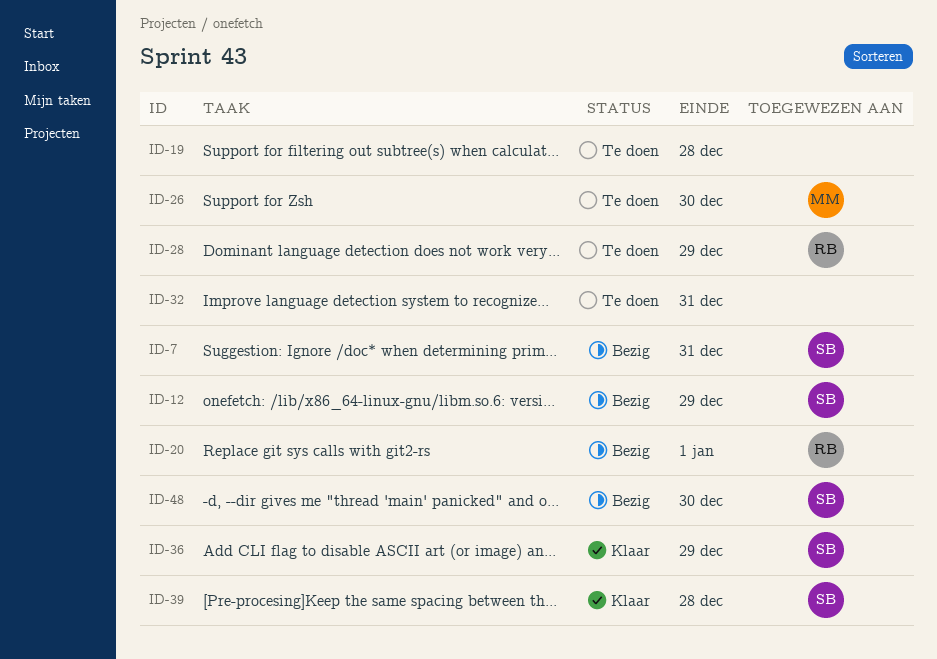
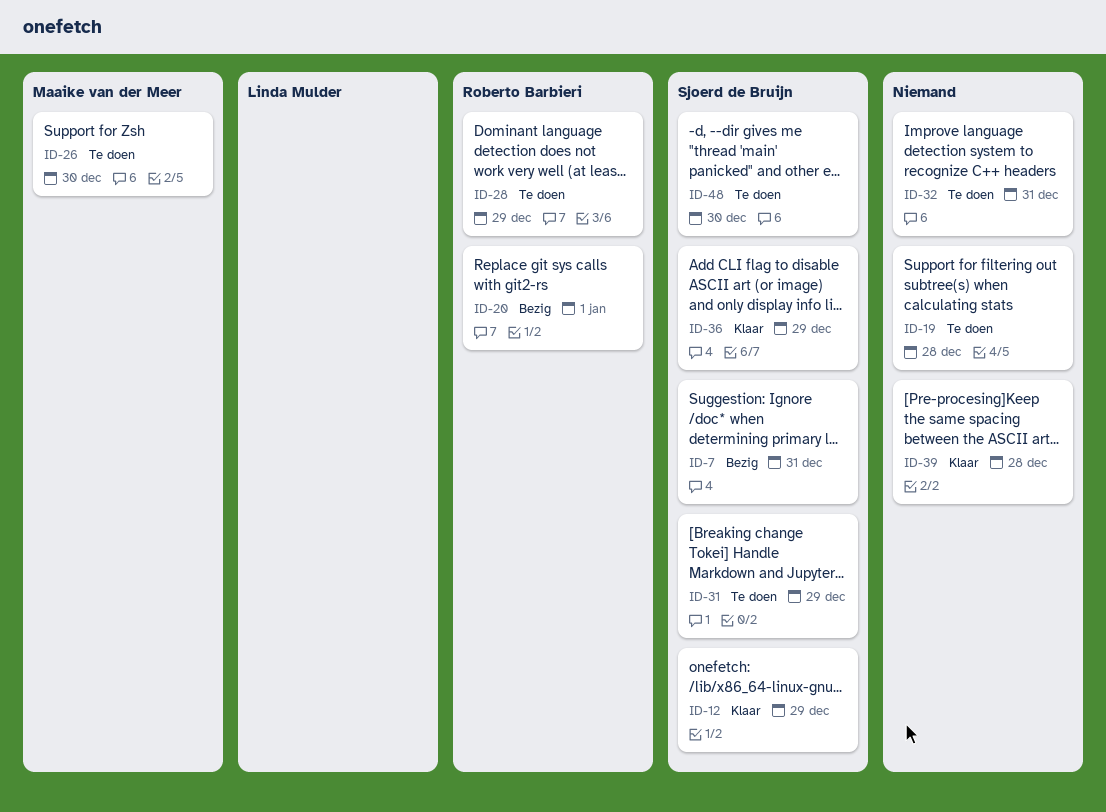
ID-12, status: Bezig -> Klaar
ID-31: none -> present
ID-39, owner: Sjoerd de Bruijn -> none
ID-48, status: Bezig -> Te doen

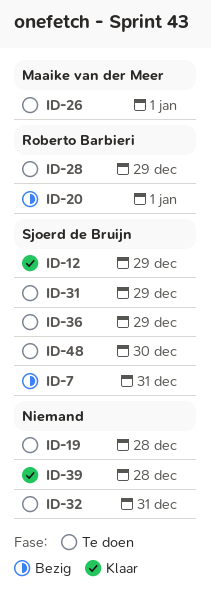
ID-26, due: Dec 30 -> Jan 1
ID-36, status: Klaar -> Te doen

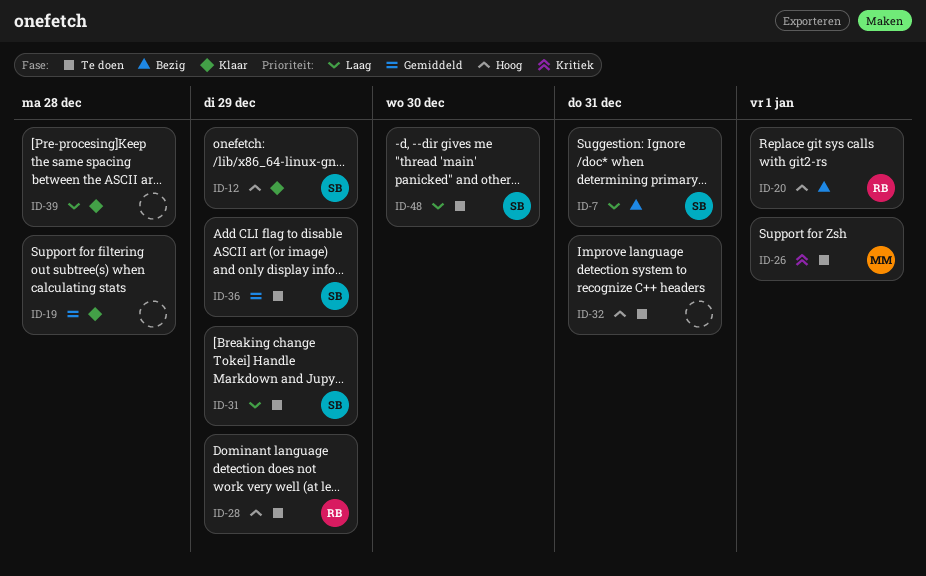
ID-19, status: Te doen -> Klaar

